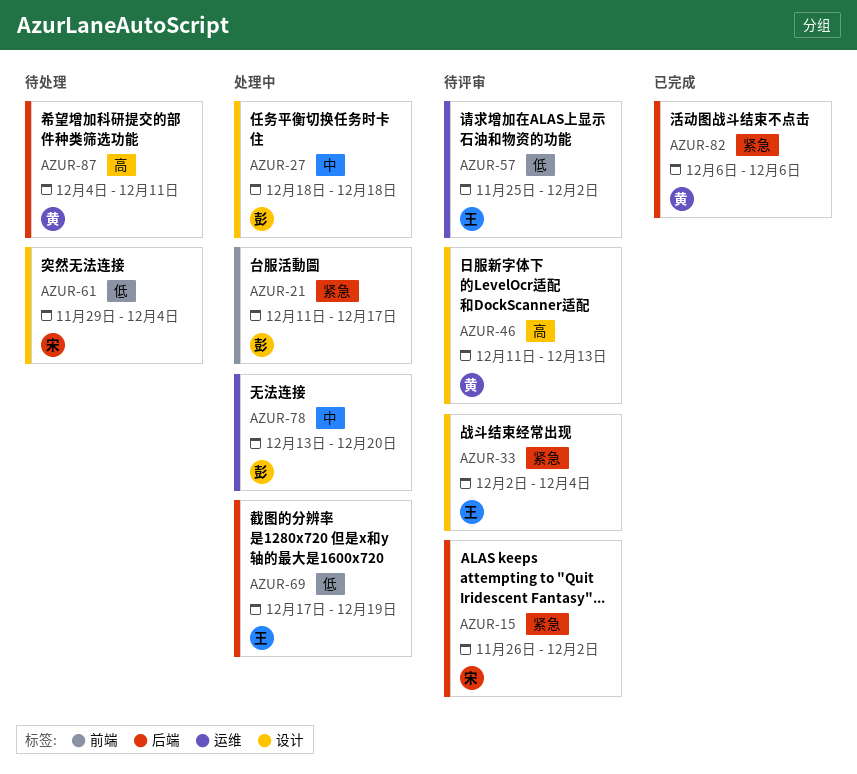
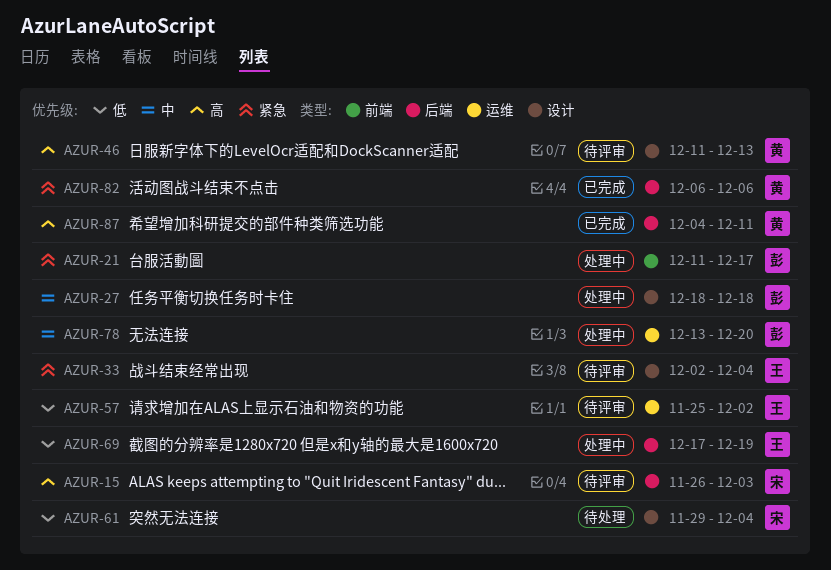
AZUR-15, priority: 紧急 -> 高
AZUR-15, due: Dec 2 -> Dec 3
AZUR-87, status: 待处理 -> 已完成

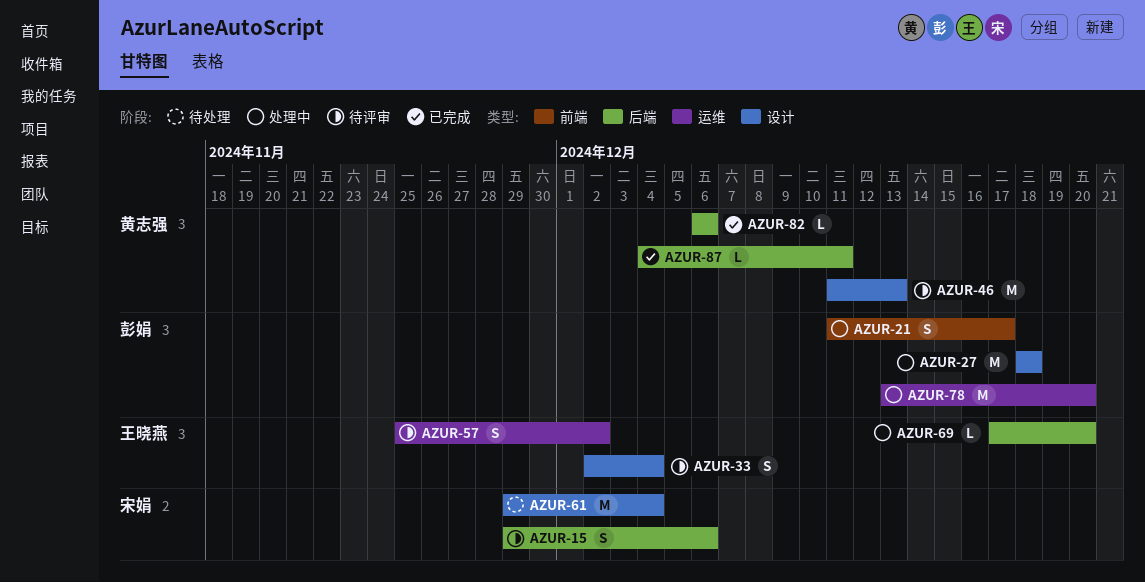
AZUR-15, start: Nov 26 -> Nov 29
AZUR-15, due: Dec 3 -> Dec 6
AZUR-69, due: Dec 19 -> Dec 20

